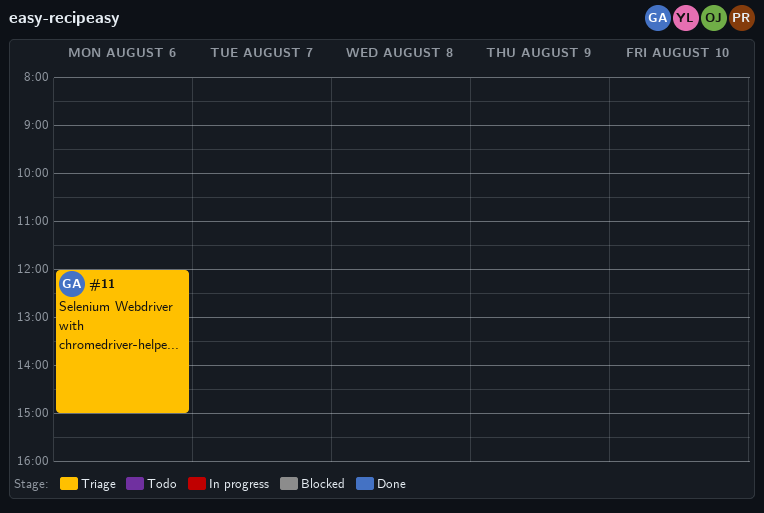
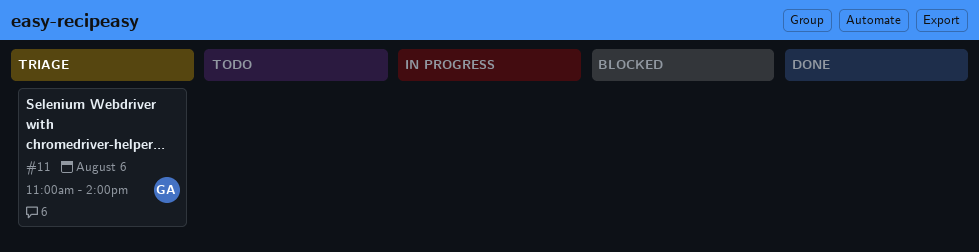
#11, begins: 12:00 -> 11:00
#11, ends: 15:00 -> 14:00

